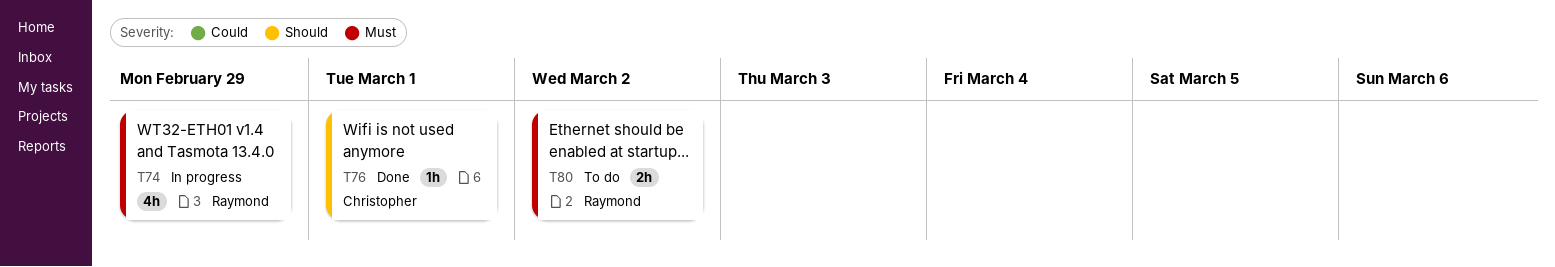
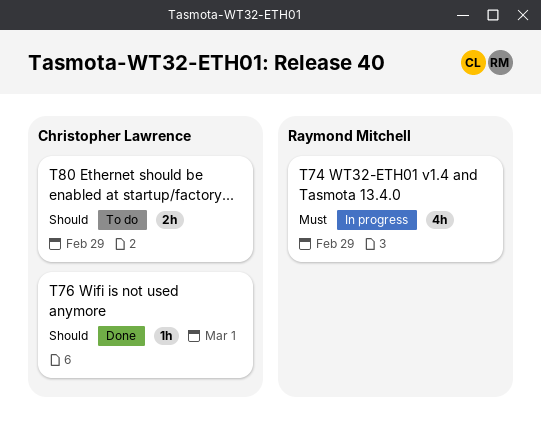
T80, owner: Raymond Mitchell -> Christopher Lawrence
T80, priority: Must -> Should
T80, due: Mar 2 -> Feb 29

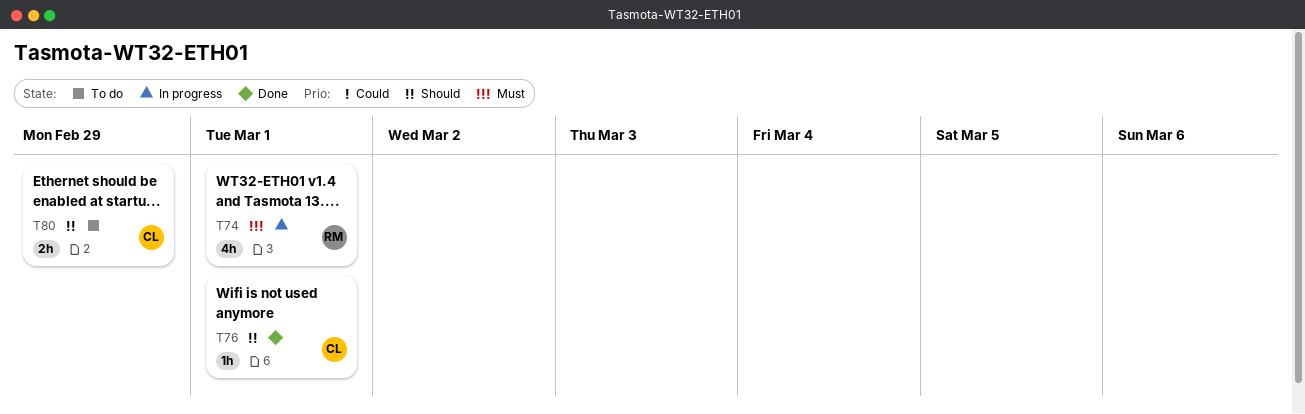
T74, due: Feb 29 -> Mar 1

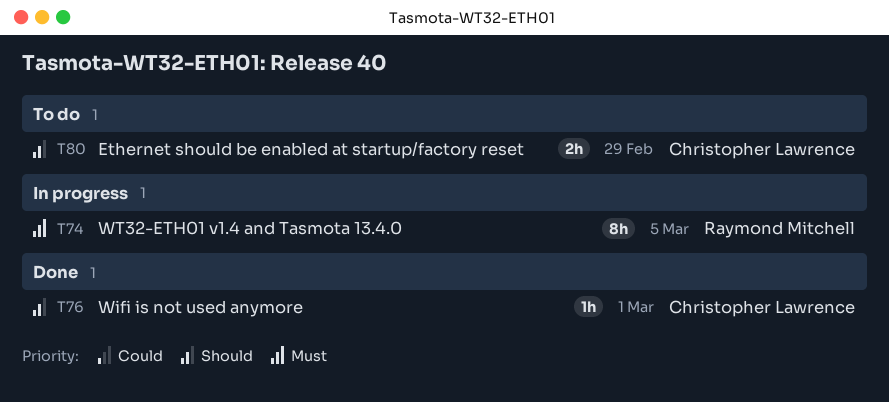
T74, estimate: 4h -> 8h
T74, due: Mar 1 -> Mar 5

